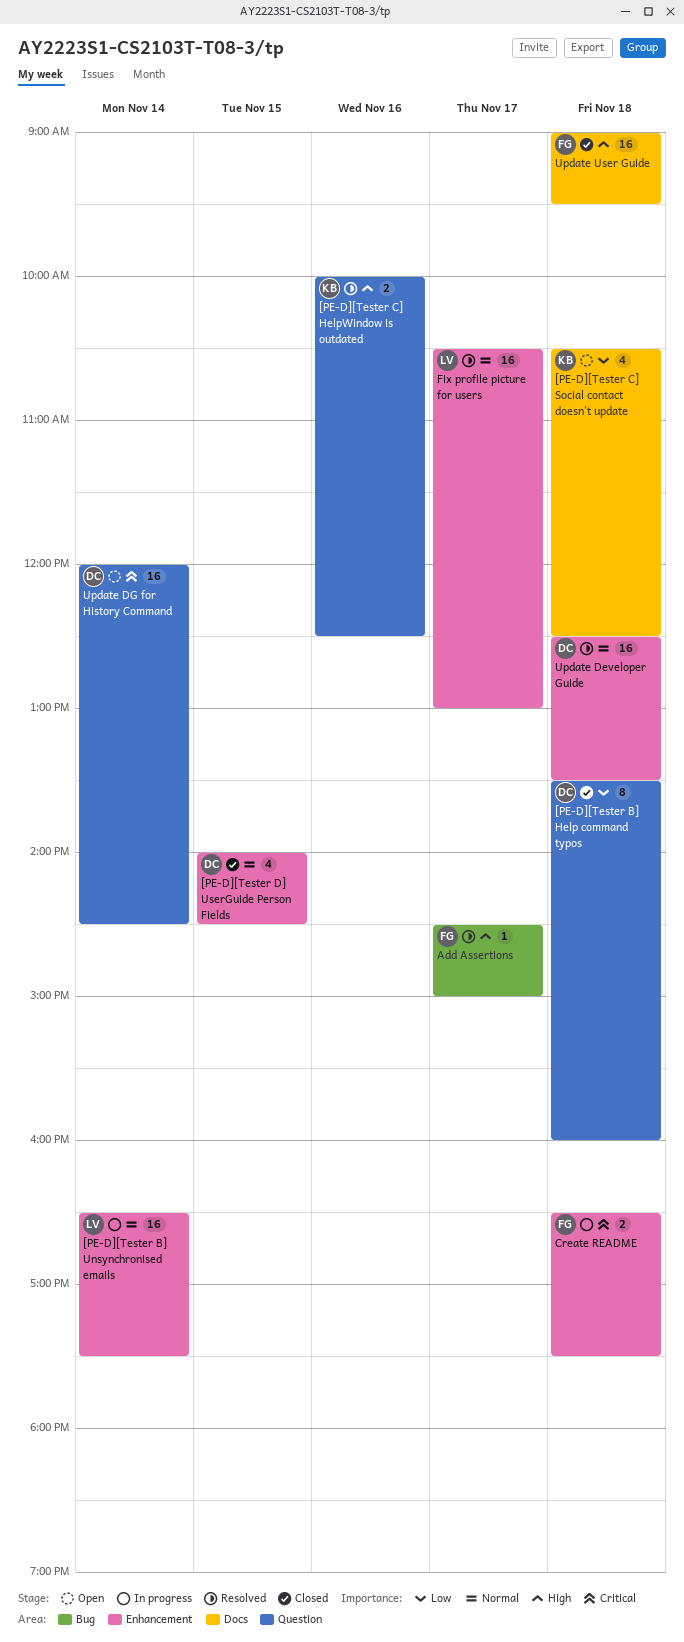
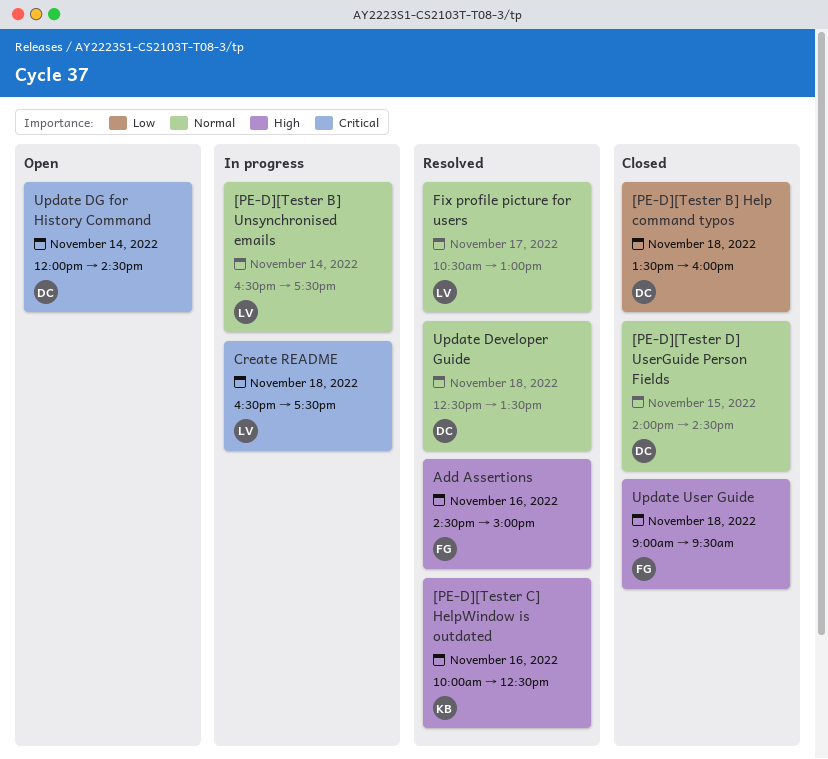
[PE-D][Tester C] Social contact doesn't update: present -> none
Add Assertions, day: Nov 17 -> Nov 16
Create README, owner: FG -> LV

